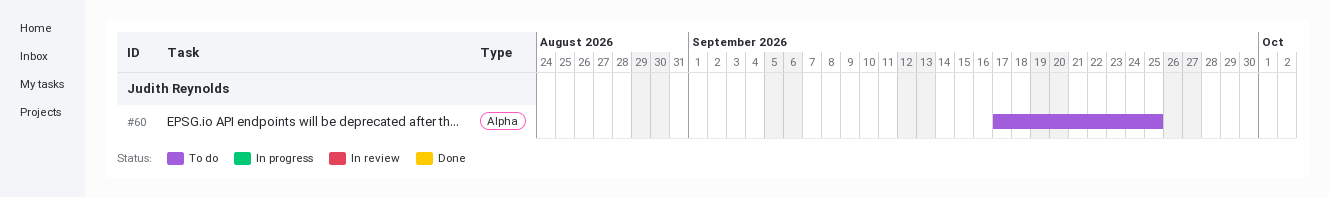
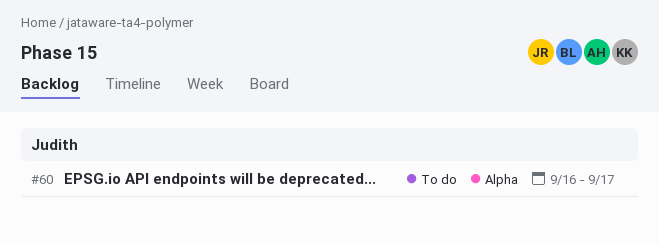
#60, start: Sep 17 -> Sep 16
#60, due: Sep 25 -> Sep 17

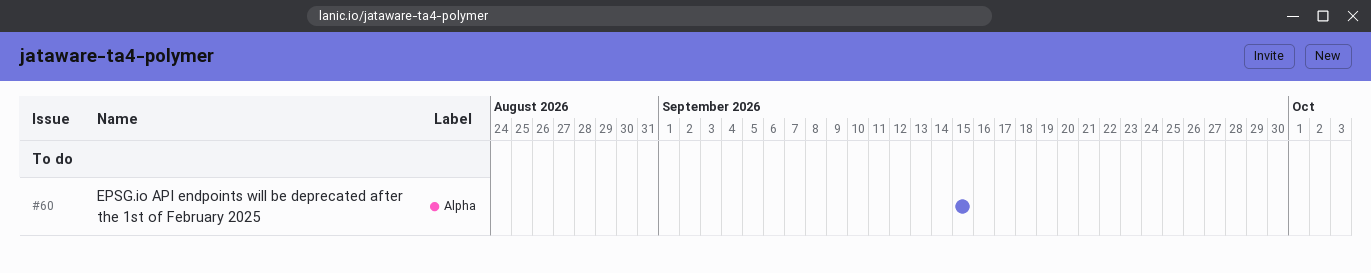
#60, start: Sep 16 -> Sep 15
#60, due: Sep 17 -> Sep 15

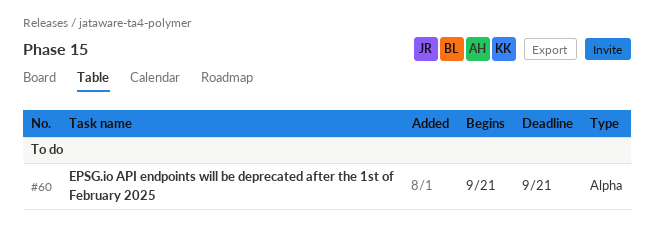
#60, start: Sep 15 -> Sep 21
#60, due: Sep 15 -> Sep 21

